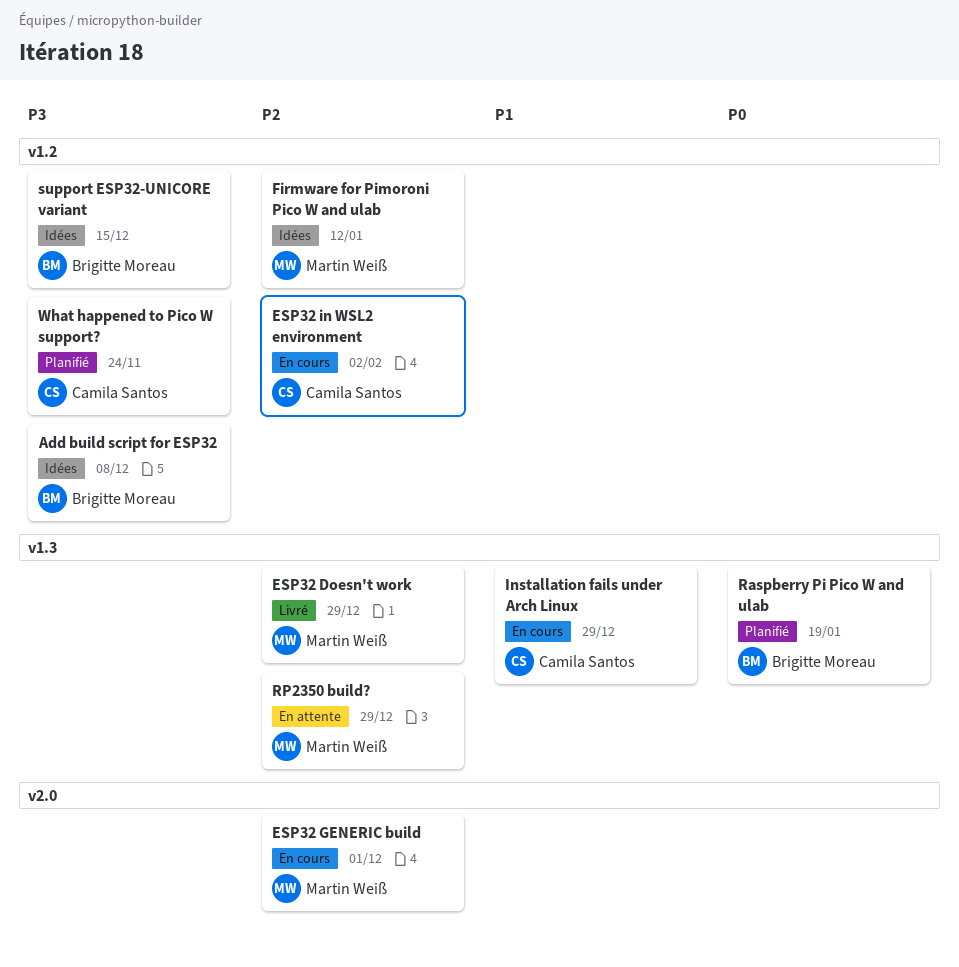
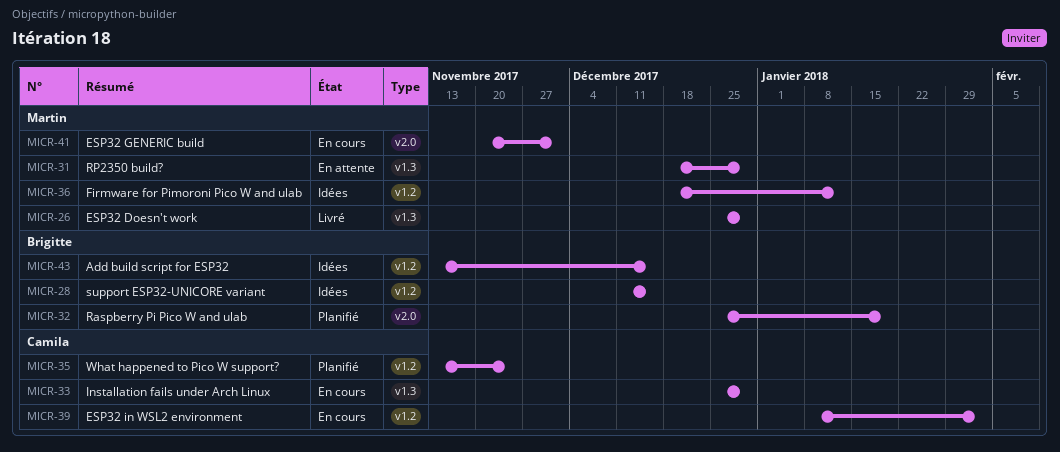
Add build script for ESP32, due: Dec 8 -> Dec 15
Raspberry Pi Pico W and ulab, label: v1.3 -> v2.0

